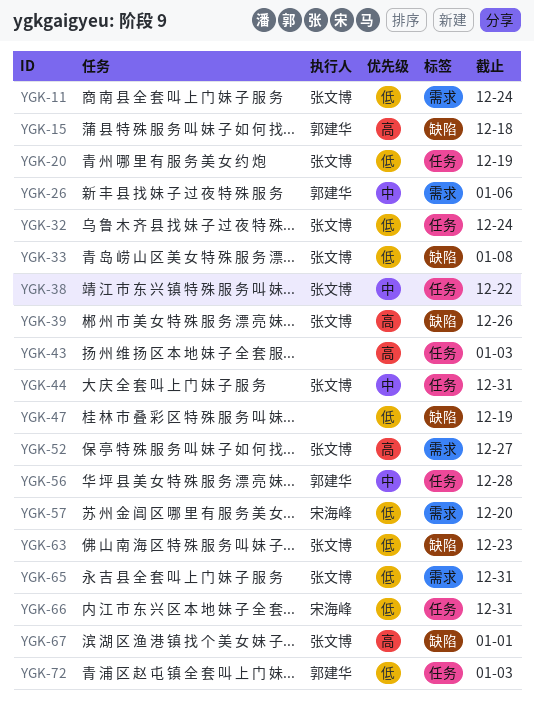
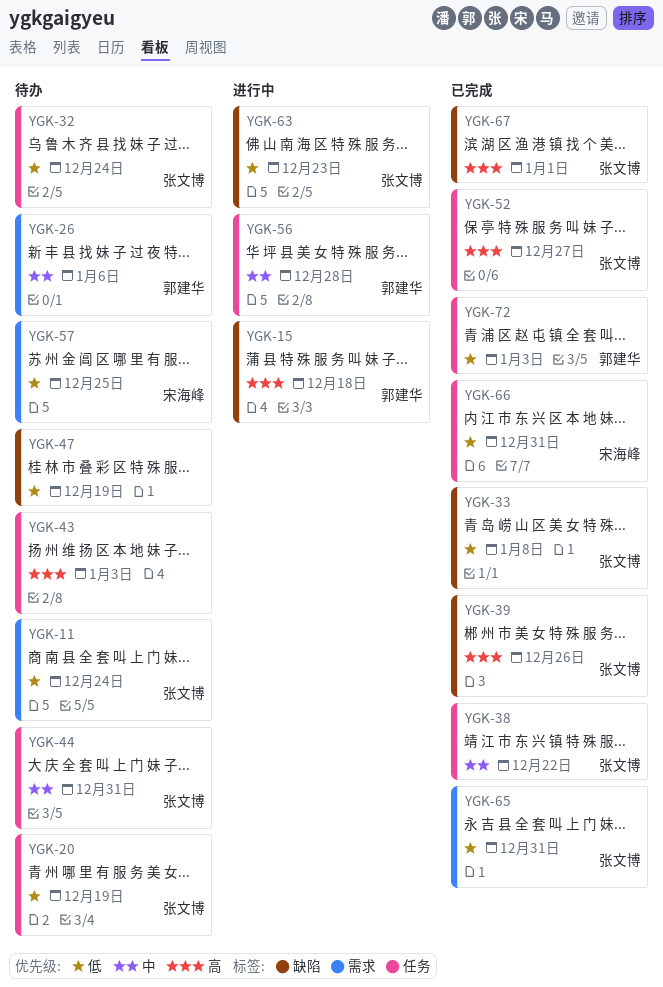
YGK-52, label: 需求 -> 任务
YGK-57, due: Dec 20 -> Dec 25

